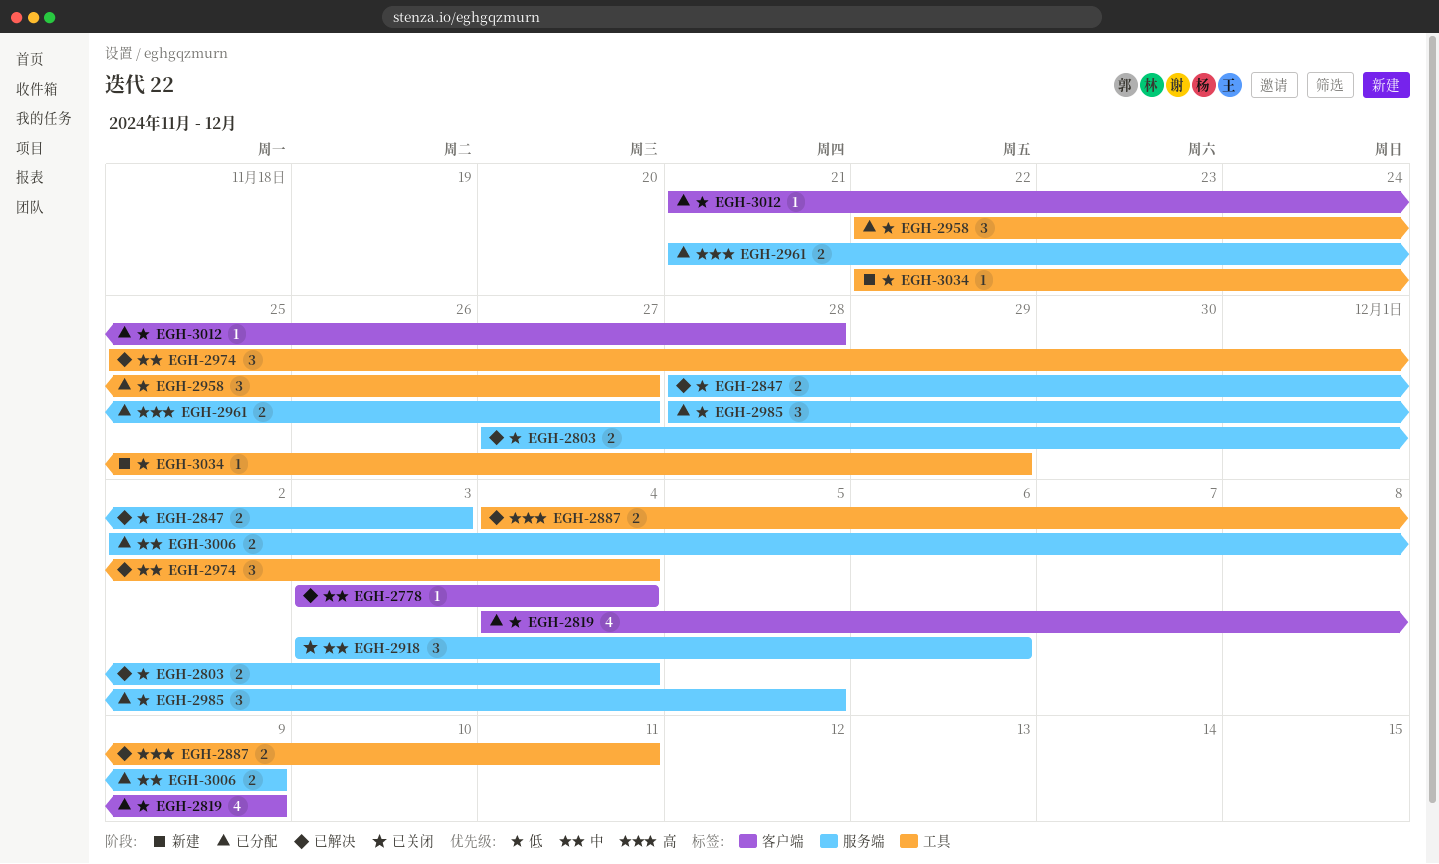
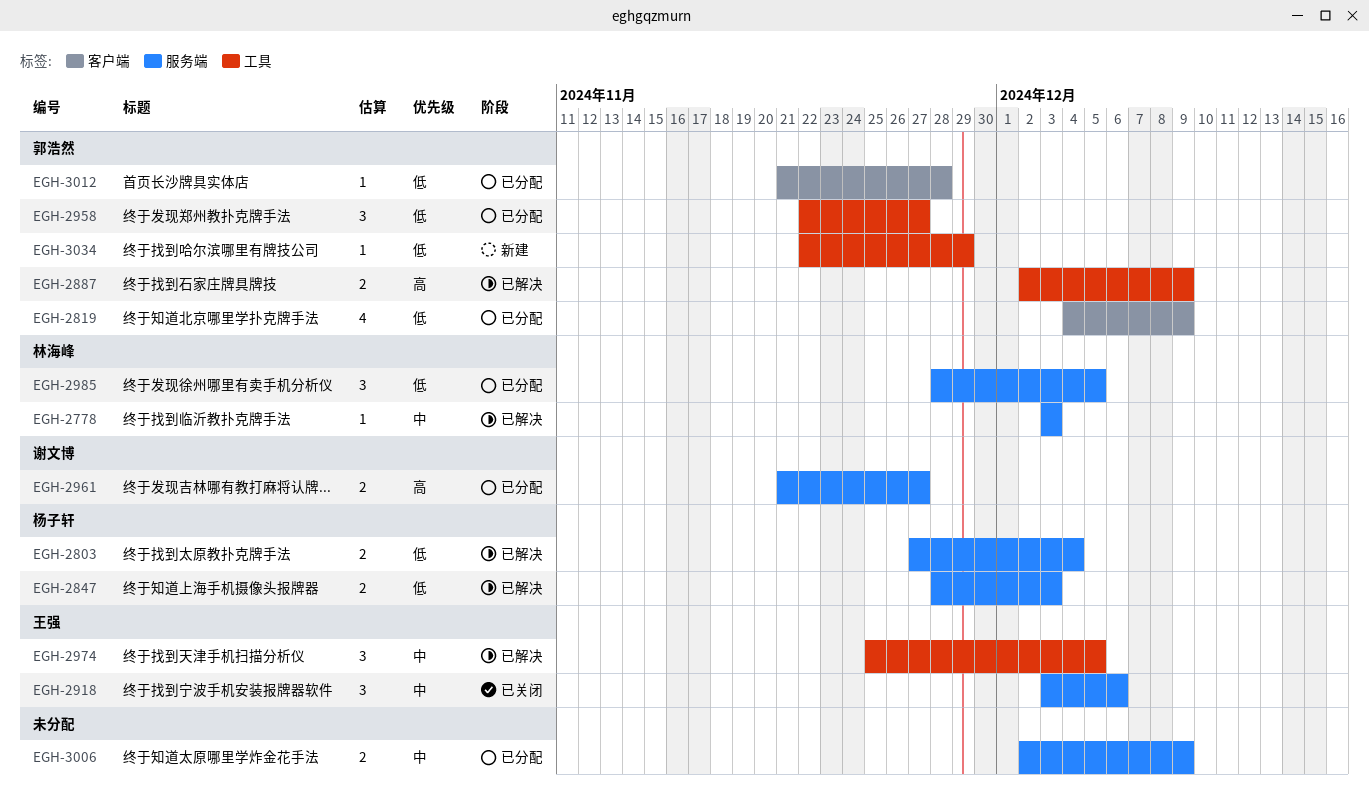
EGH-2778, label: 客户端 -> 服务端
EGH-2778, due: Dec 4 -> Dec 3
EGH-2887, start: Dec 4 -> Dec 2
EGH-2887, due: Dec 11 -> Dec 9
EGH-2974, due: Dec 4 -> Dec 5

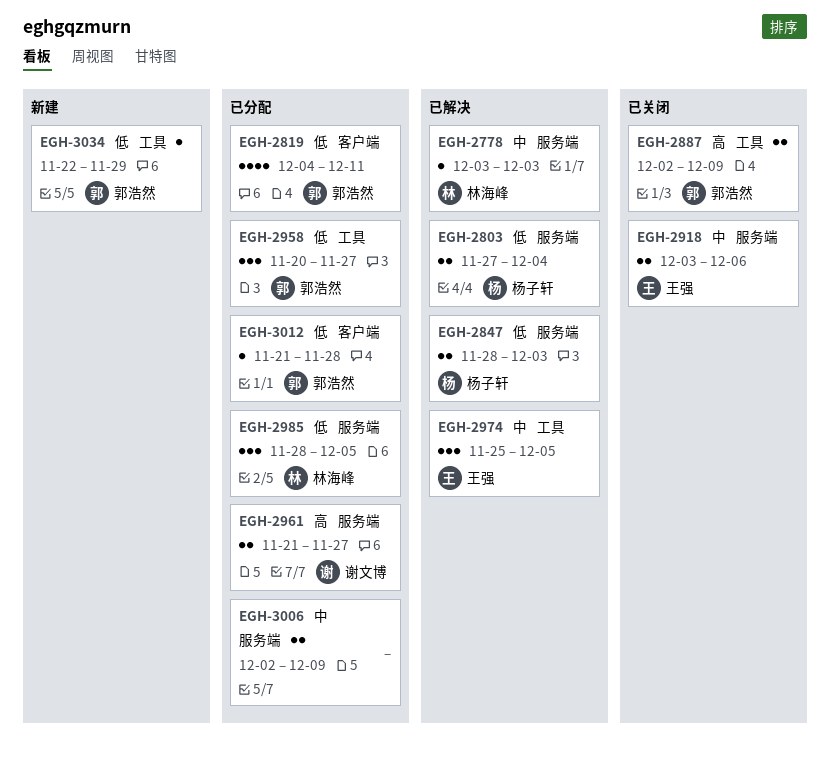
EGH-2819, due: Dec 9 -> Dec 11
EGH-2887, status: 已解决 -> 已关闭
EGH-2918, estimate: 3 -> 2
EGH-2958, start: Nov 22 -> Nov 20

